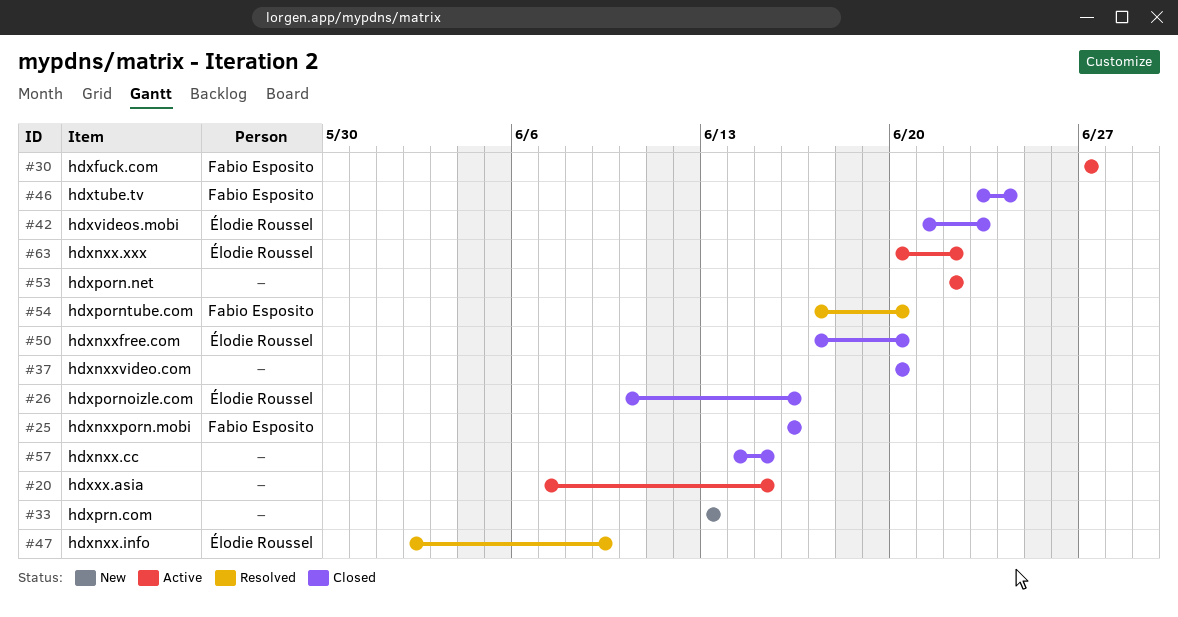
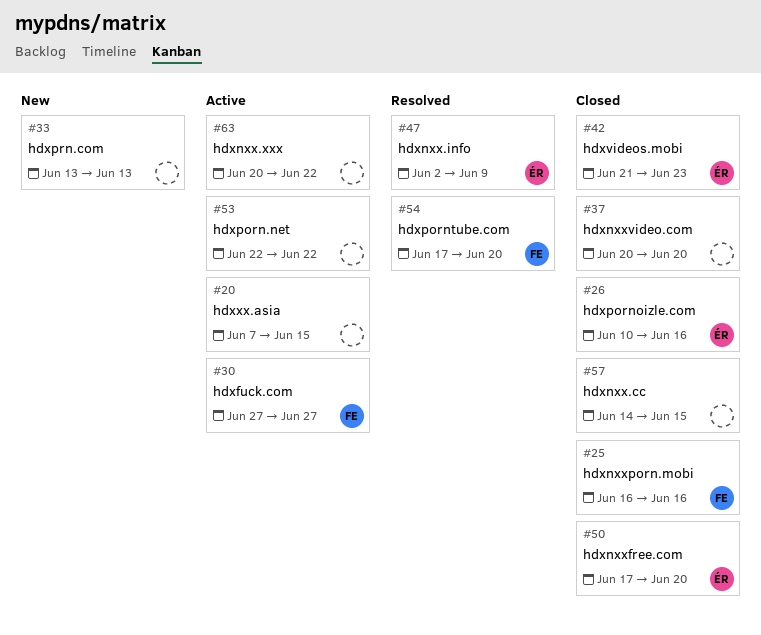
#46: present -> none
#63, owner: Élodie Roussel -> none

